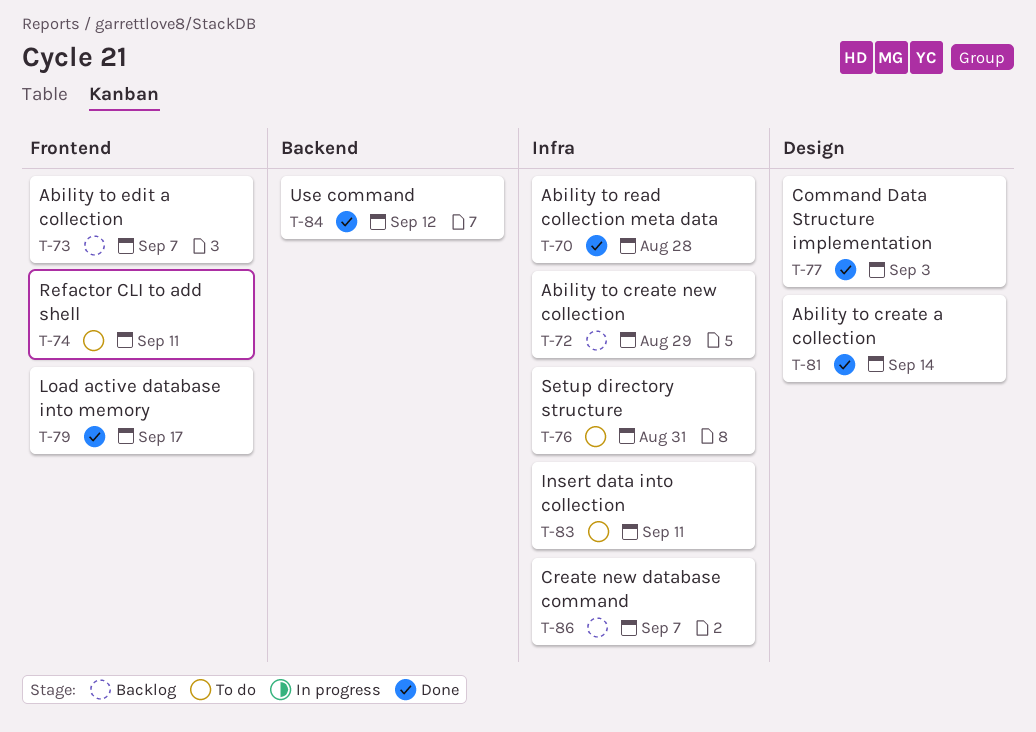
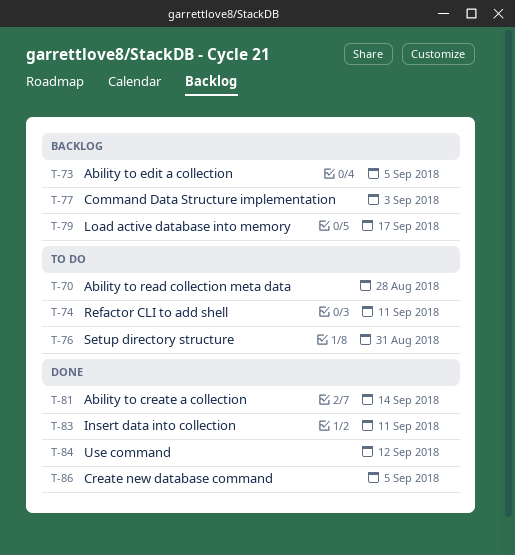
T-70, status: Done -> To do
T-72: present -> none
T-73, due: Sep 7 -> Sep 5
T-77, status: Done -> Backlog
T-79, status: Done -> Backlog
T-83, status: To do -> Done
T-86, status: Backlog -> Done
T-86, due: Sep 7 -> Sep 5

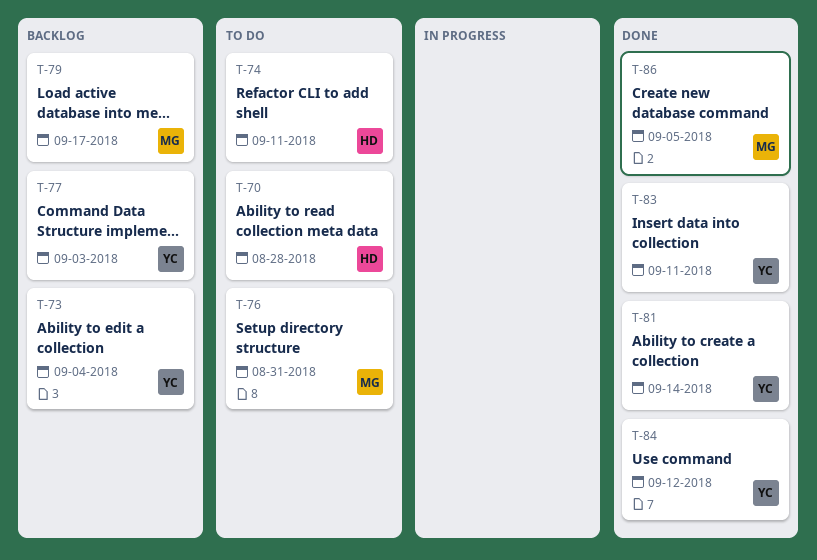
T-73, due: Sep 5 -> Sep 4

